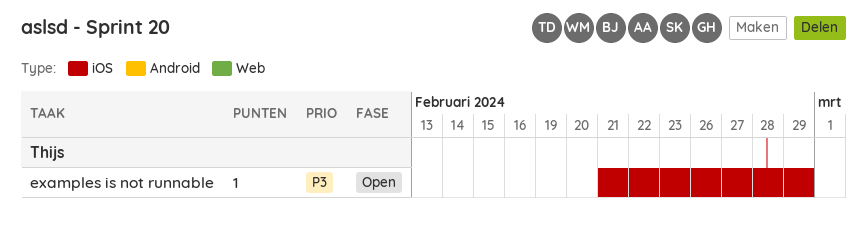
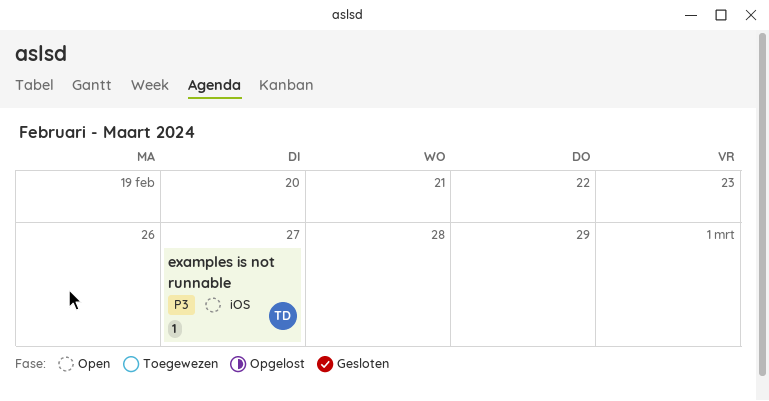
examples is not runnable, due: Feb 29 -> Feb 27

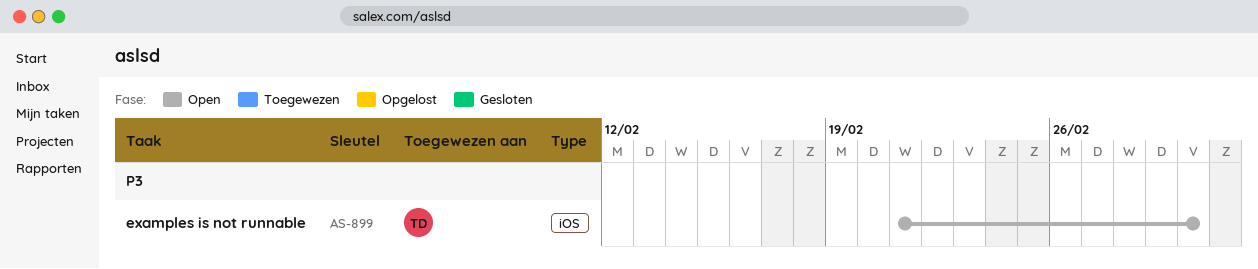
examples is not runnable, due: Feb 27 -> Mar 1

